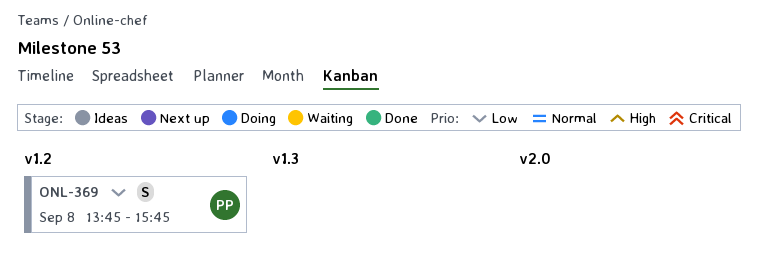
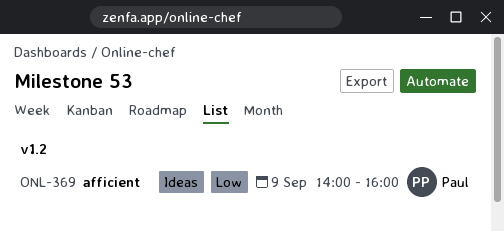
ONL-369, day: Sep 8 -> Sep 9
ONL-369, begins: 13:45 -> 14:00
ONL-369, ends: 15:45 -> 16:00

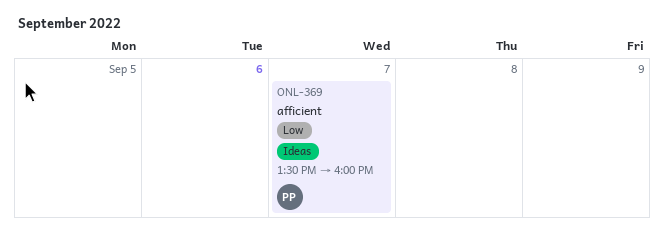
ONL-369, day: Sep 9 -> Sep 7
ONL-369, begins: 14:00 -> 13:30

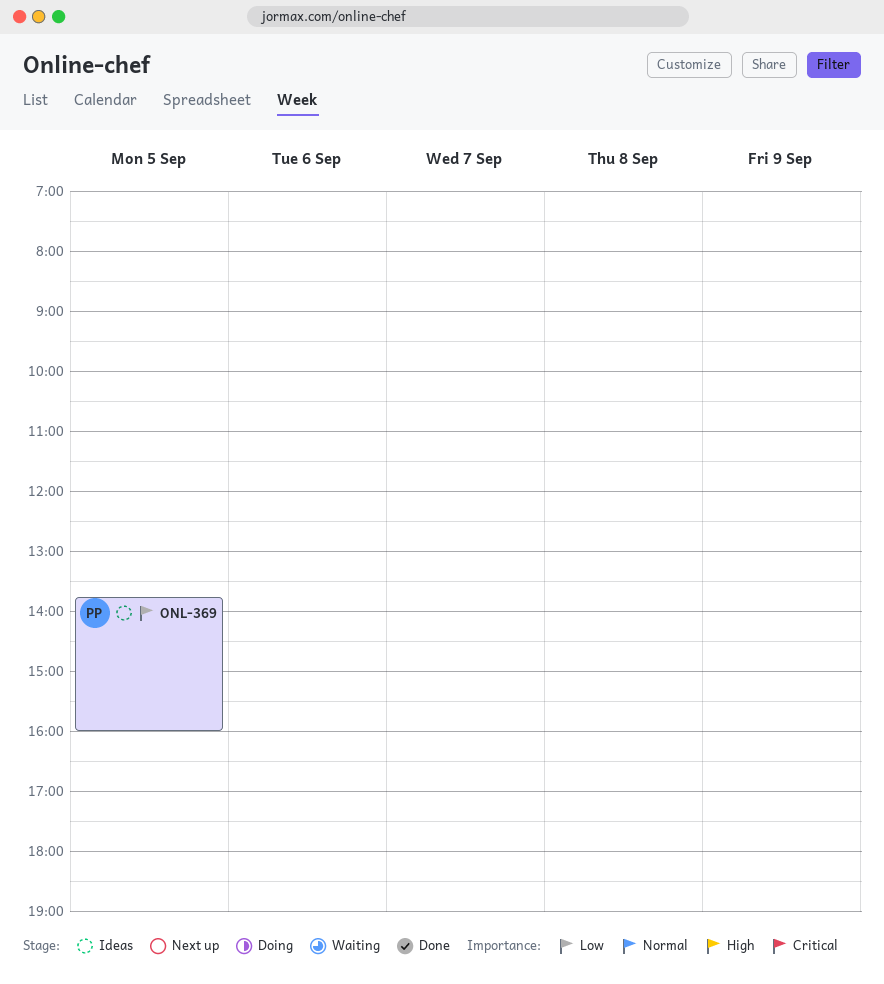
ONL-369, day: Sep 7 -> Sep 5
ONL-369, begins: 13:30 -> 13:45

